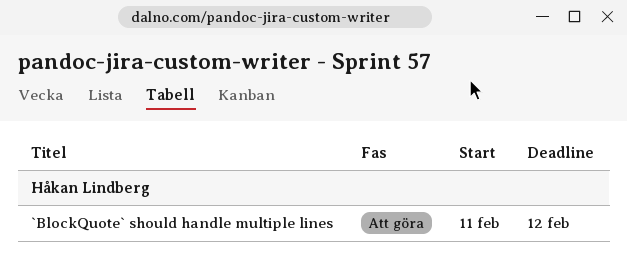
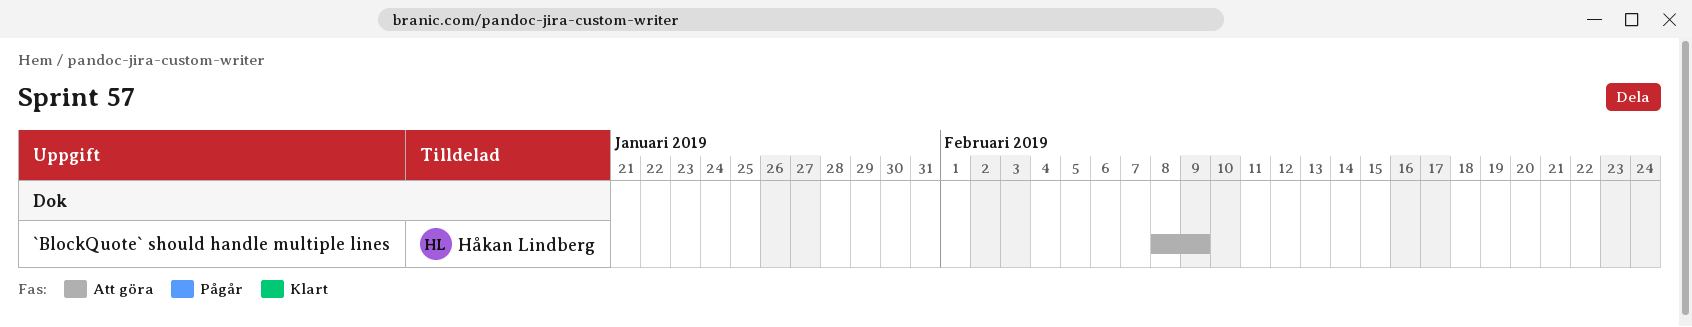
`BlockQuote` should handle multiple lines, start: Feb 11 -> Feb 8
`BlockQuote` should handle multiple lines, due: Feb 12 -> Feb 9

